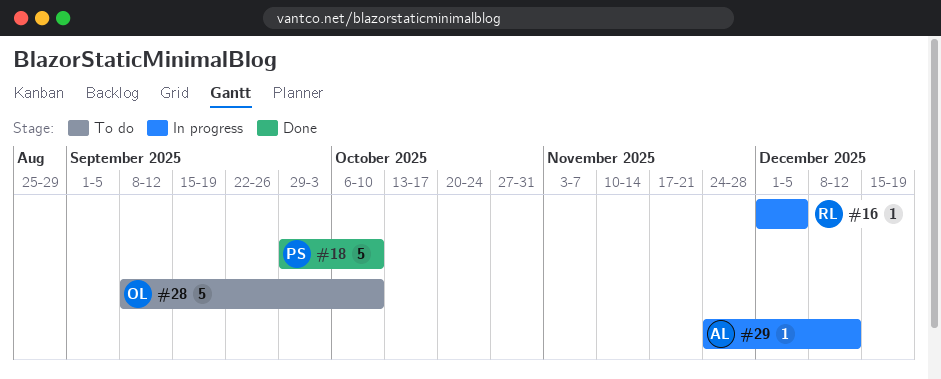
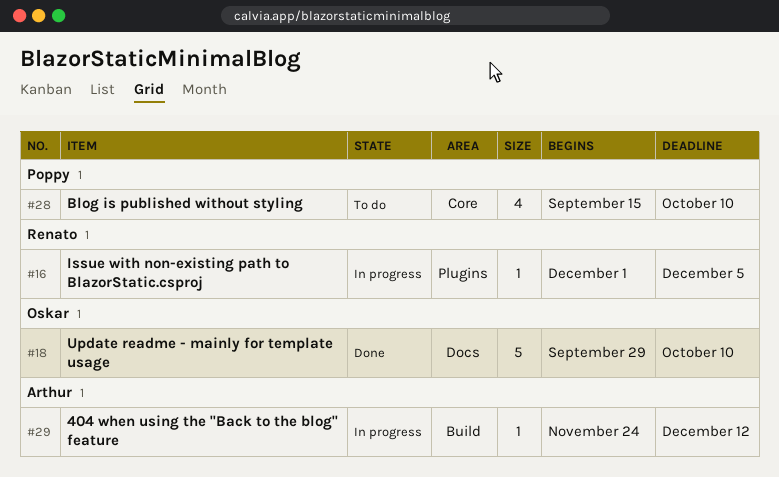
#18, owner: Poppy -> Oskar
#28, owner: Oskar -> Poppy
#28, estimate: 5 -> 4
#28, start: Sep 8 -> Sep 15

